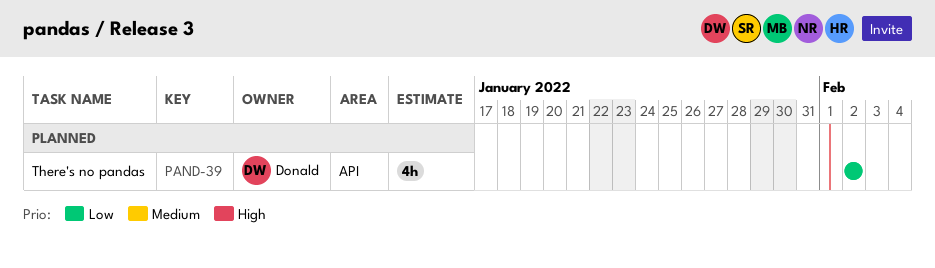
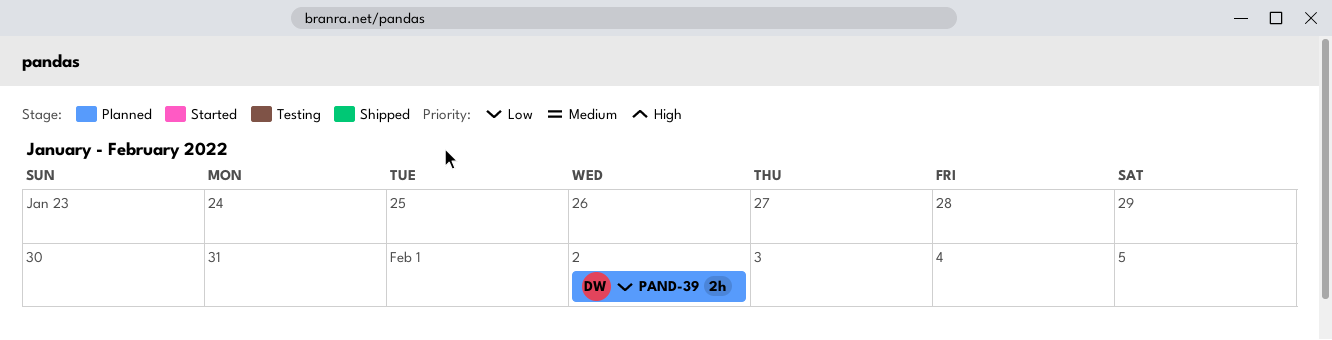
PAND-39, estimate: 4h -> 2h

